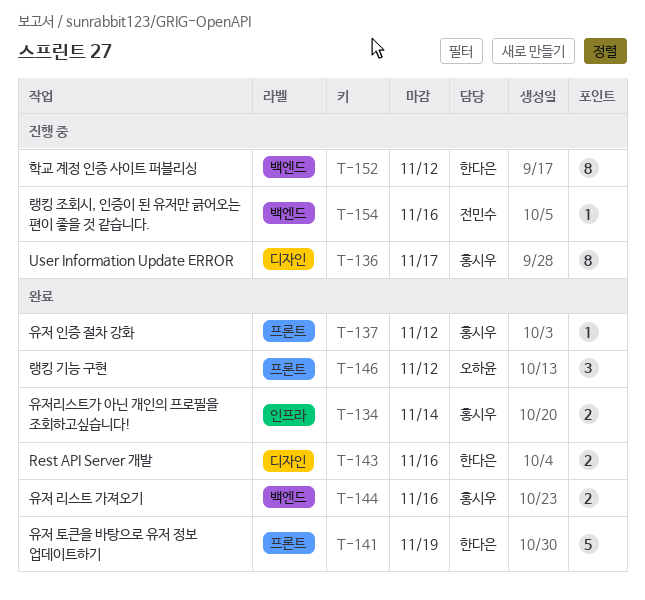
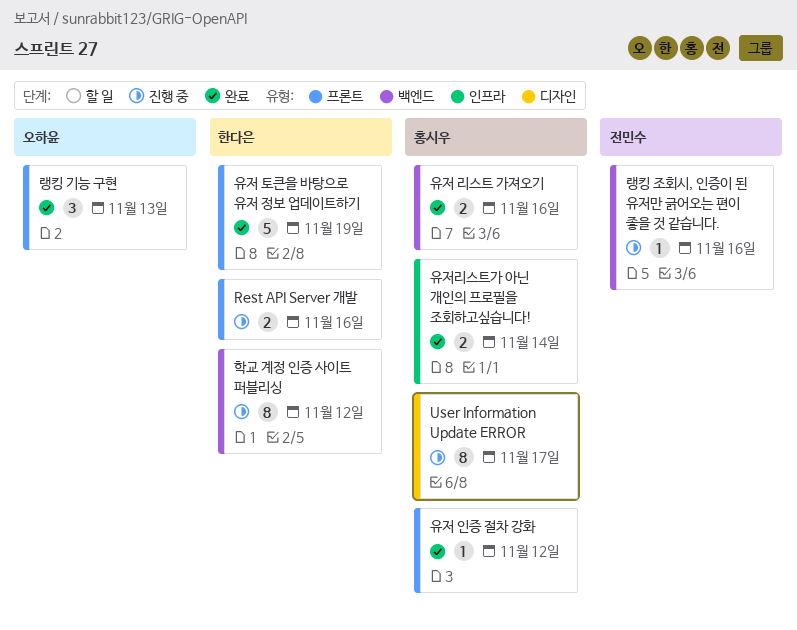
Rest API Server 개발, status: 완료 -> 진행 중
Rest API Server 개발, label: 디자인 -> 프론트
랭킹 기능 구현, due: Nov 12 -> Nov 13

